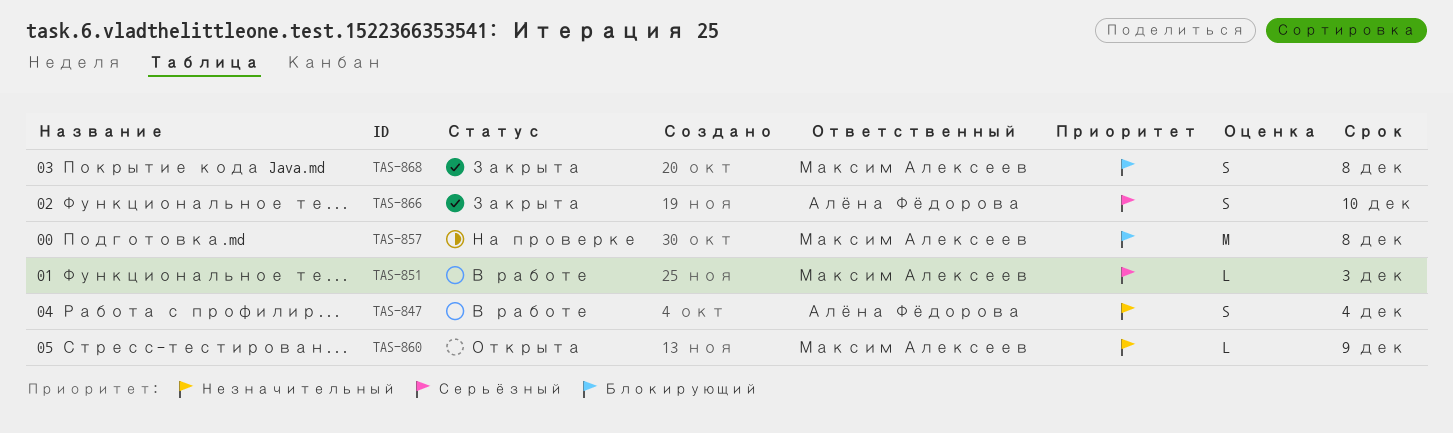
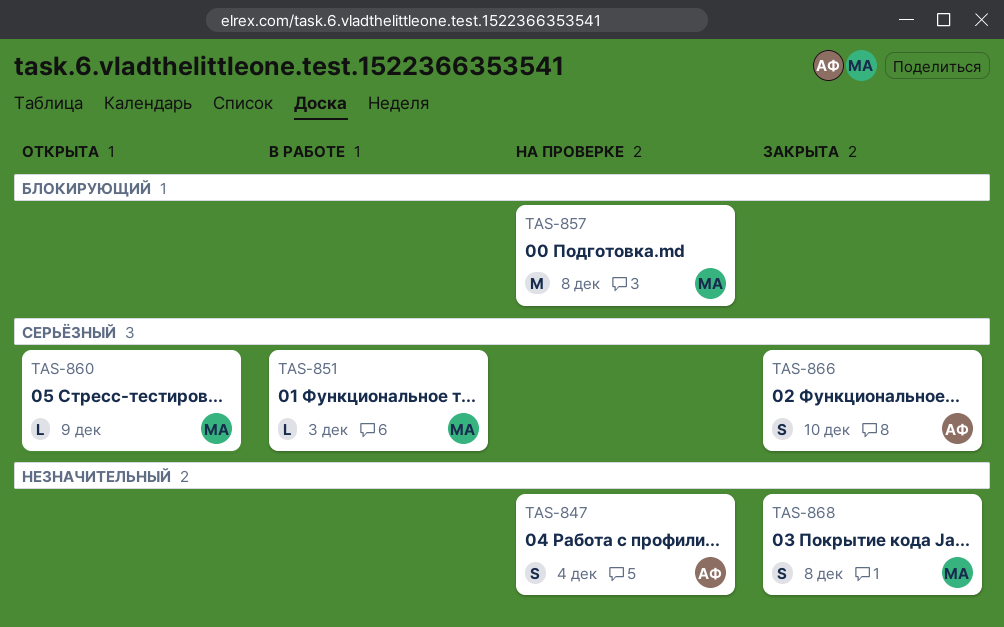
TAS-847, status: В работе -> На проверке
TAS-860, priority: Незначительный -> Серьёзный
TAS-868, priority: Блокирующий -> Незначительный

